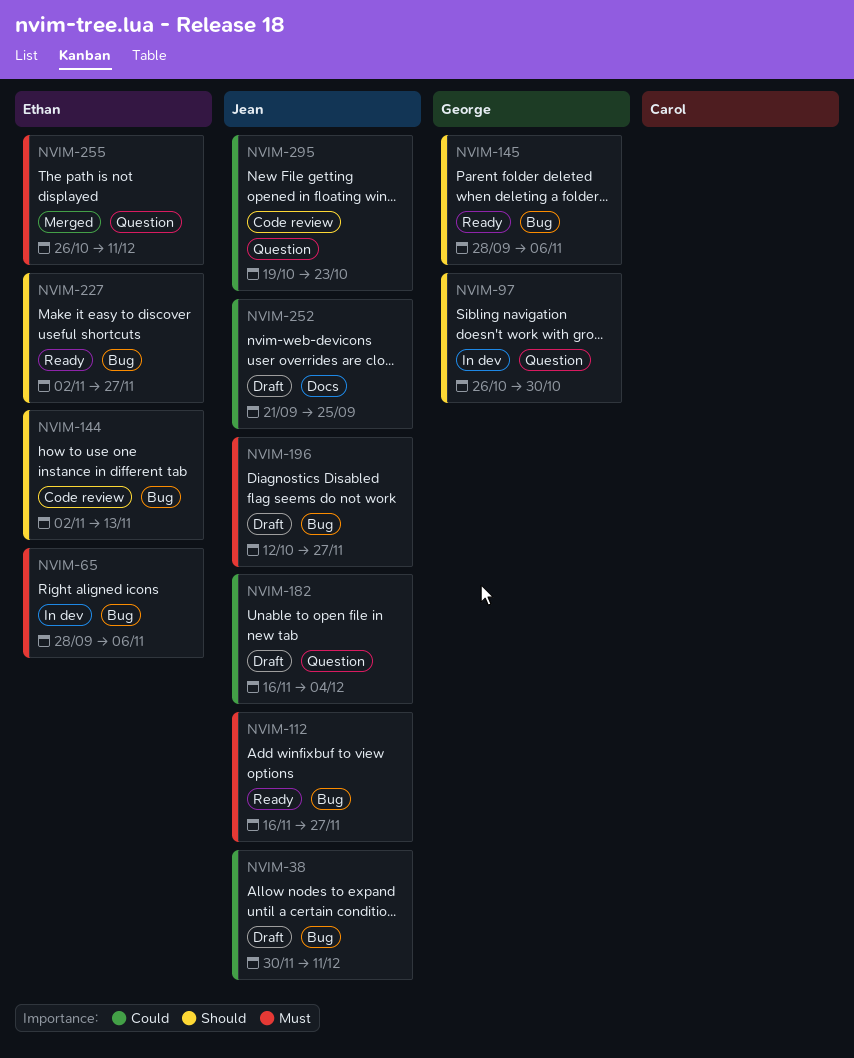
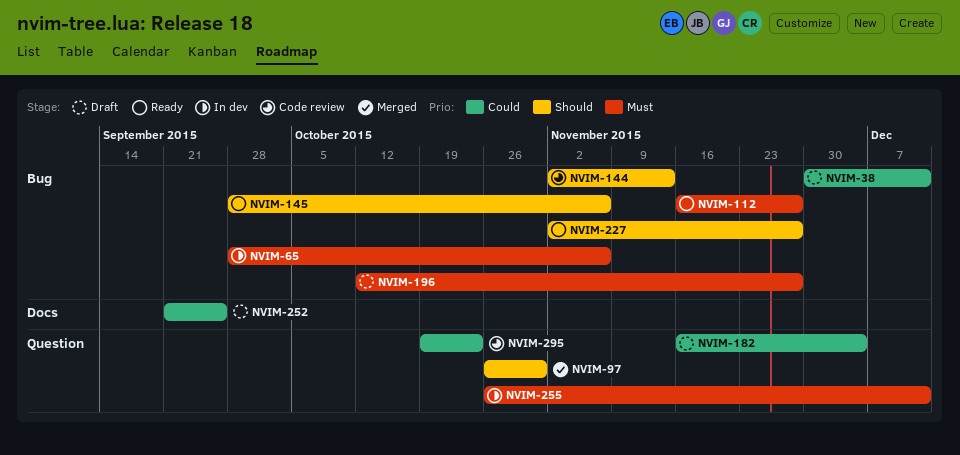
NVIM-97, status: In dev -> Merged
NVIM-255, status: Merged -> In dev

